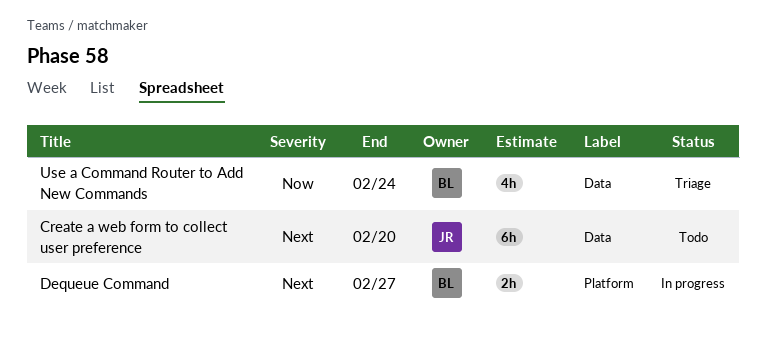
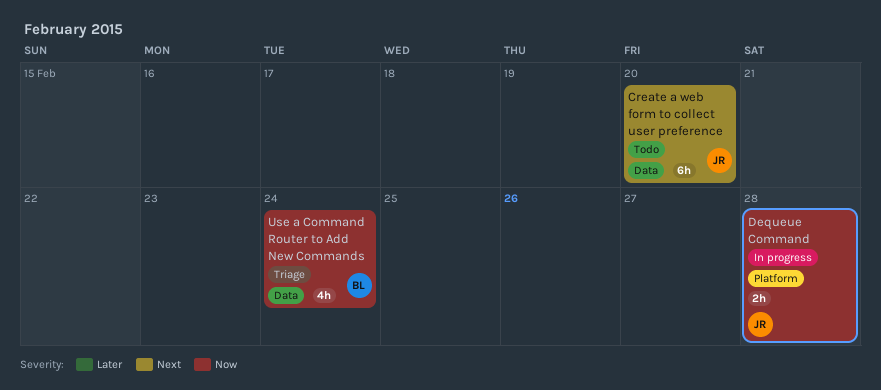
Dequeue Command, owner: BL -> JR
Dequeue Command, priority: Next -> Now
Dequeue Command, due: Feb 27 -> Feb 28

